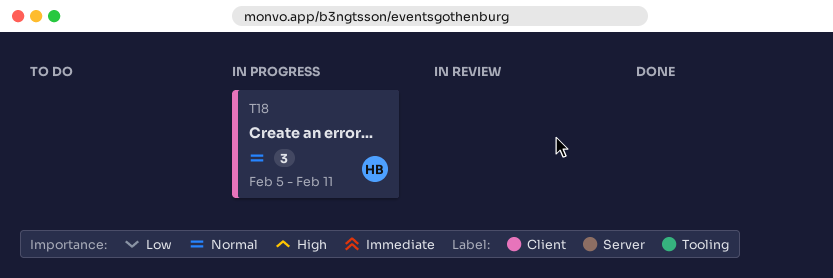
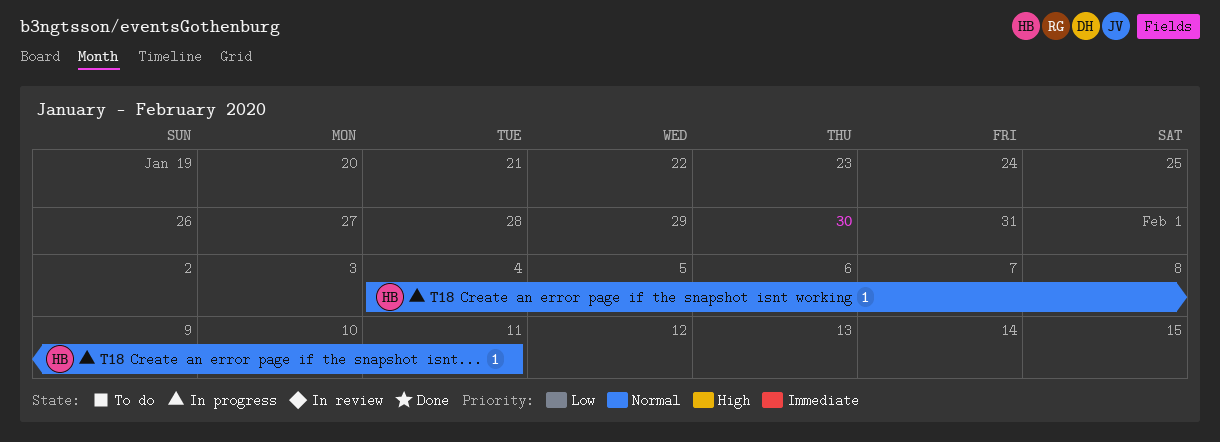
T18, estimate: 3 -> 1
T18, start: Feb 5 -> Feb 4

